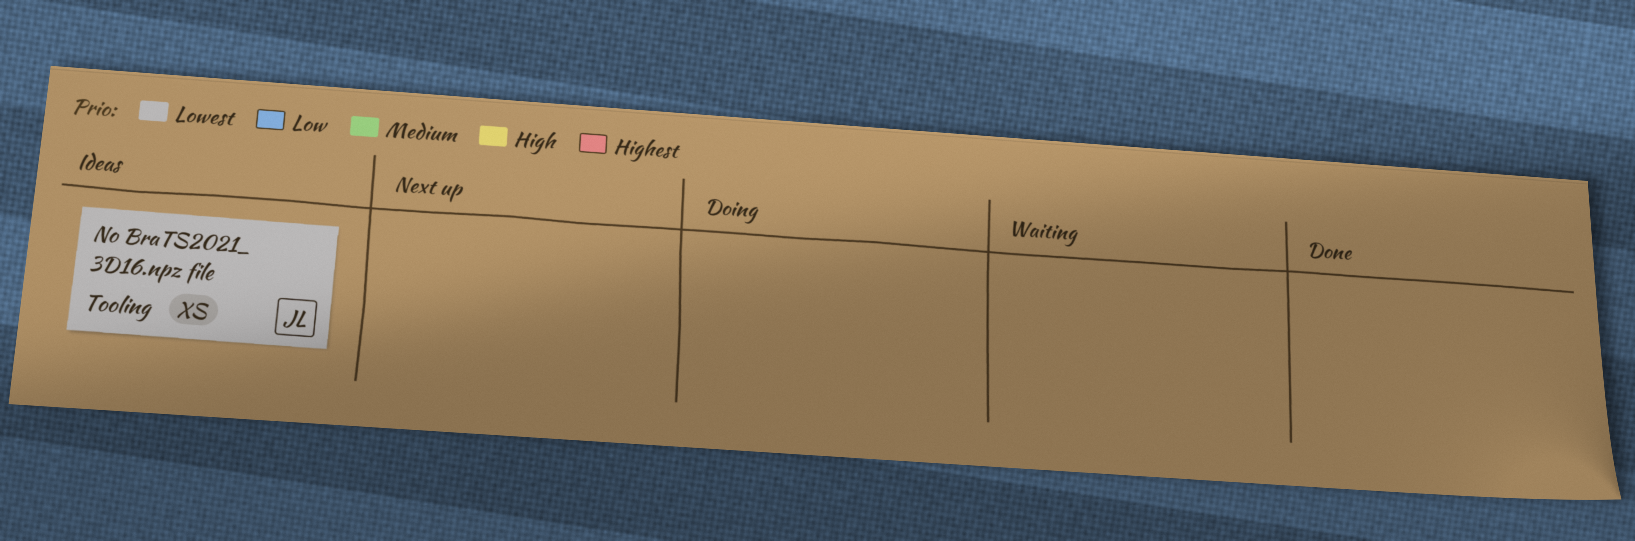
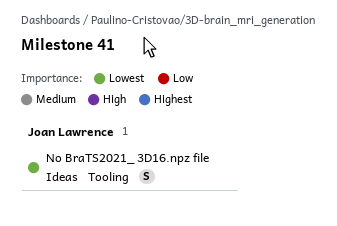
No BraTS2021_ 3D16.npz file, estimate: XS -> S

